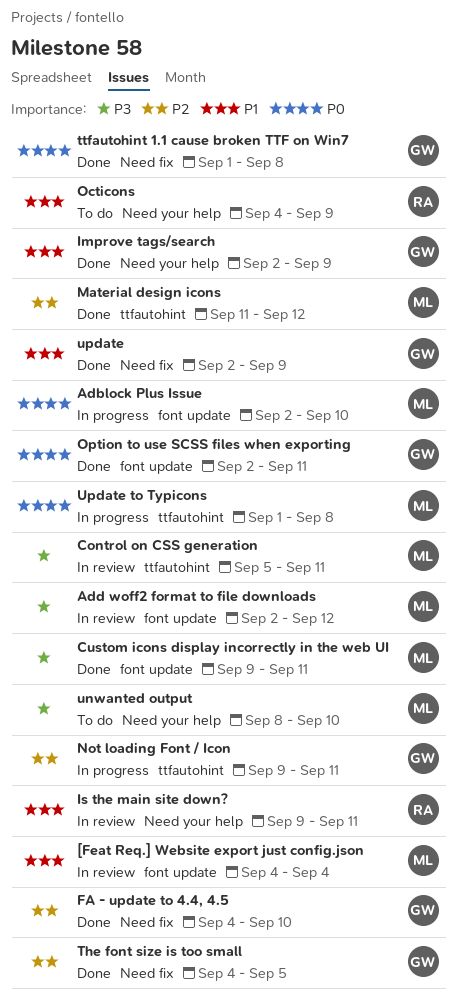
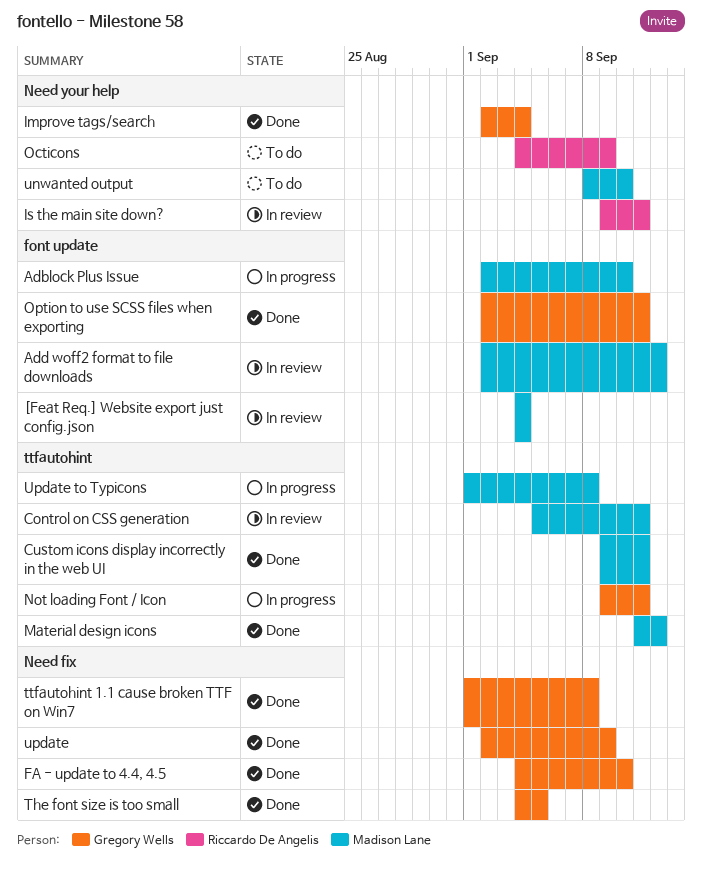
Custom icons display incorrectly in the web UI, label: font update -> ttfautohint
Improve tags/search, due: Sep 9 -> Sep 4

